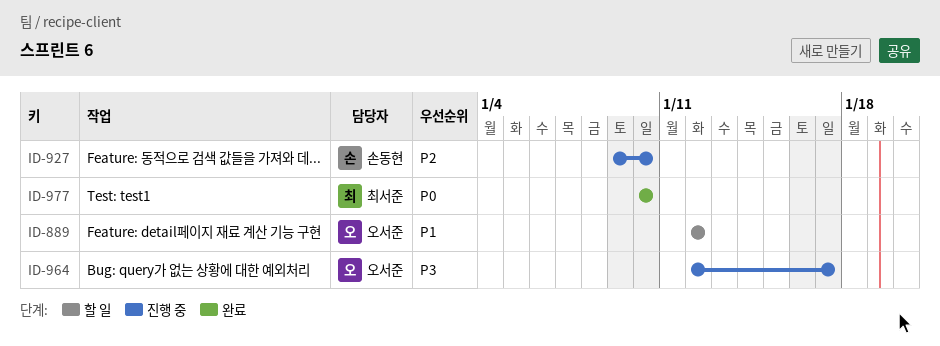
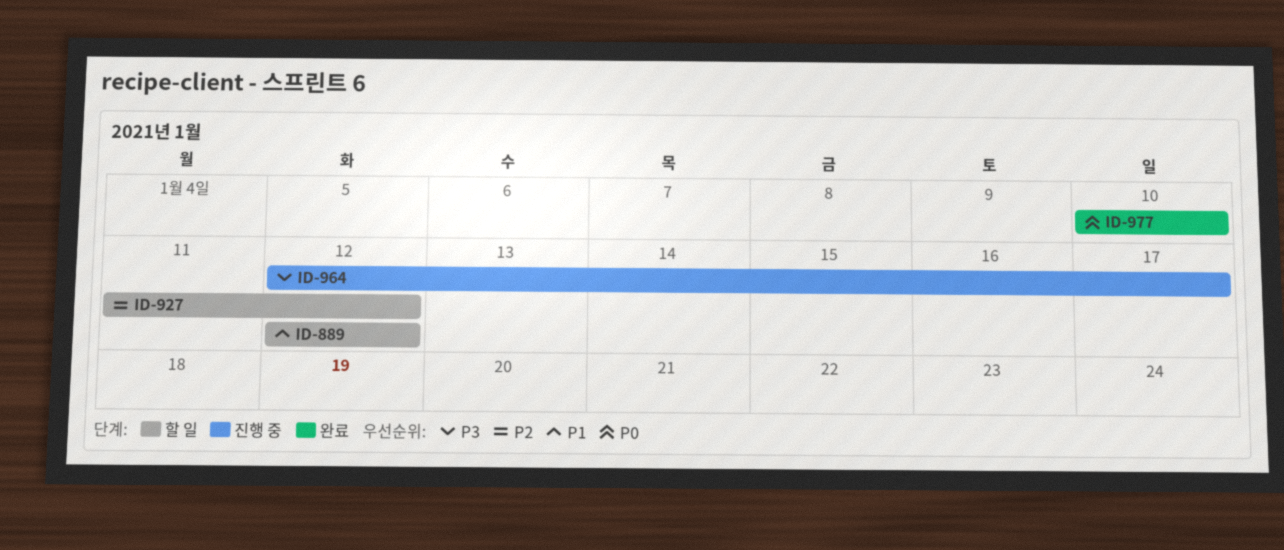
ID-927, status: 진행 중 -> 할 일
ID-927, start: Jan 9 -> Jan 11
ID-927, due: Jan 10 -> Jan 12

